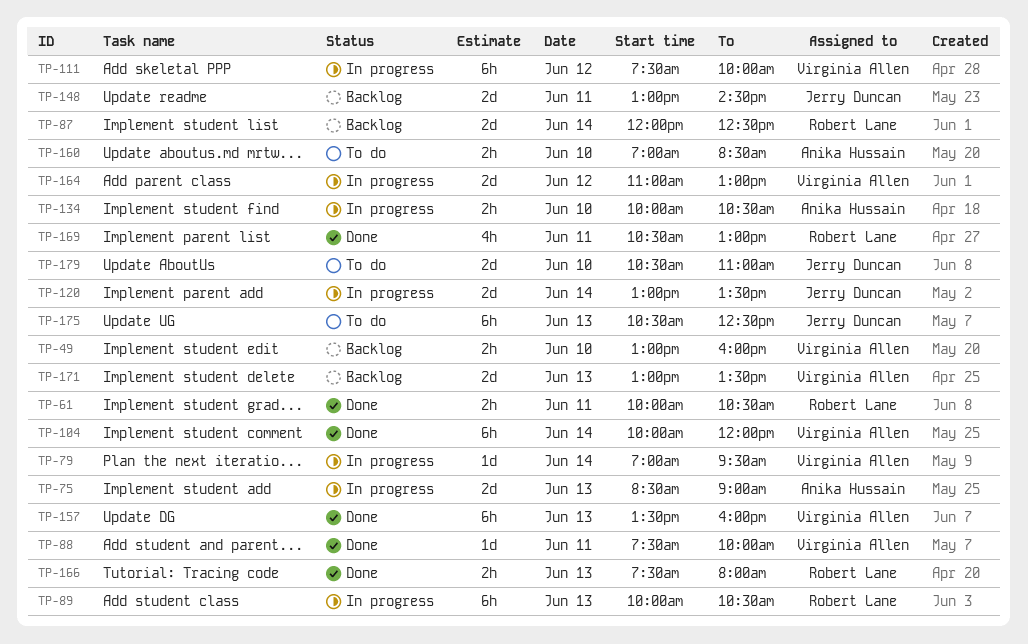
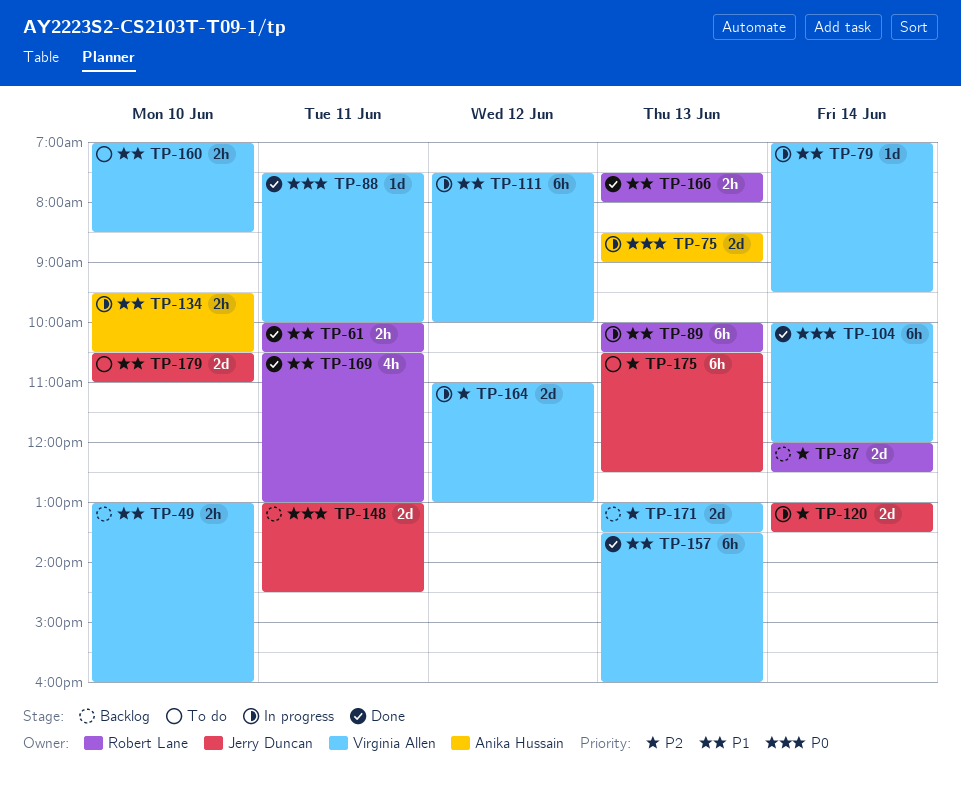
TP-134, begins: 10:00 -> 09:30
TP-160, owner: Anika Hussain -> Virginia Allen

